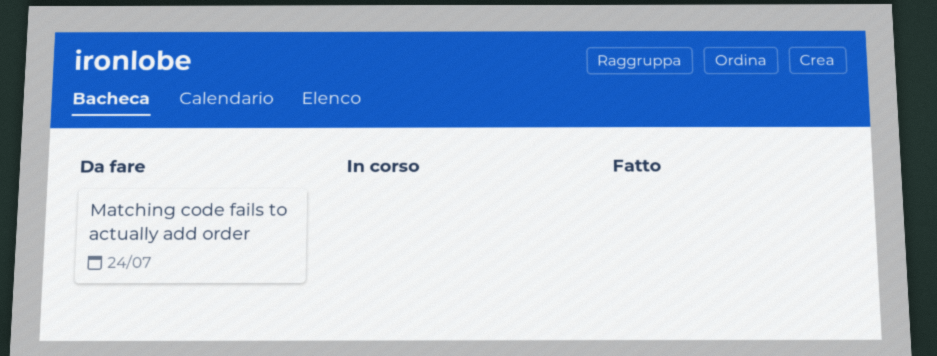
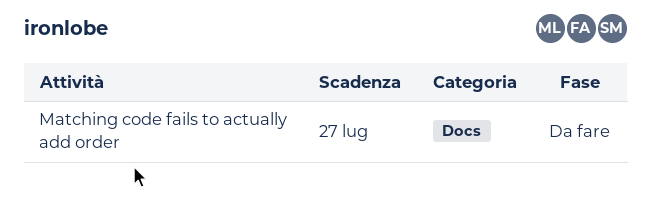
Matching code fails to actually add order, due: Jul 24 -> Jul 27

